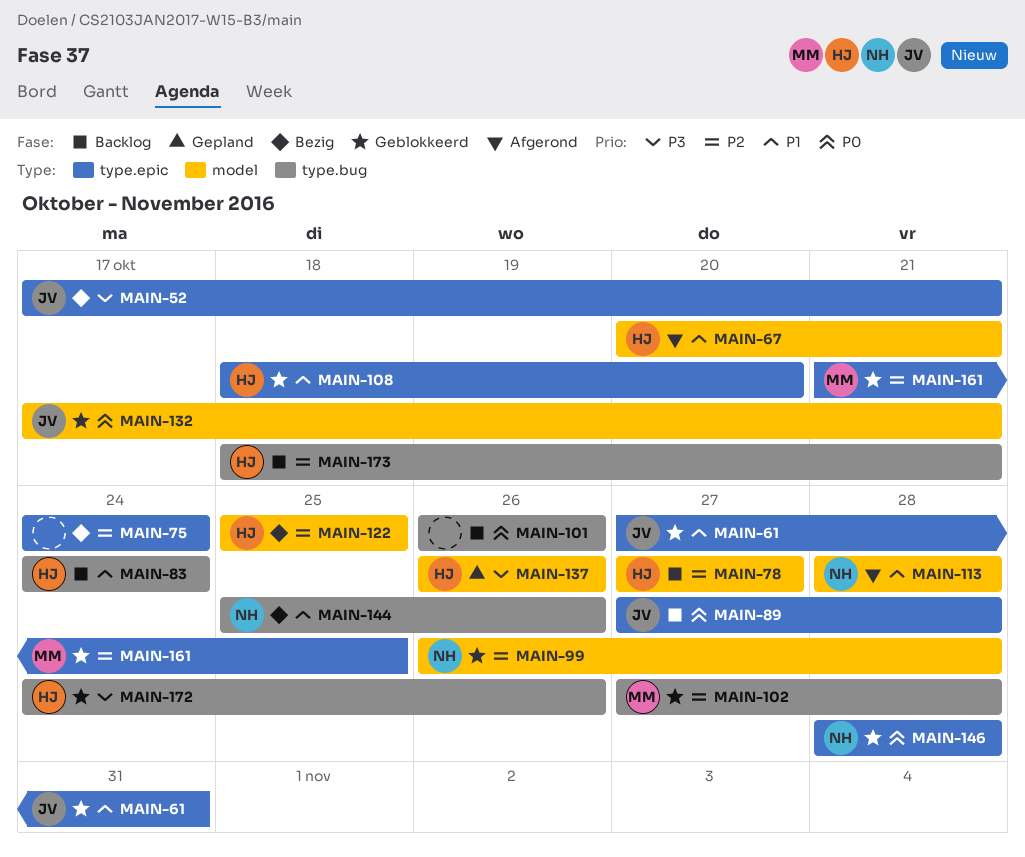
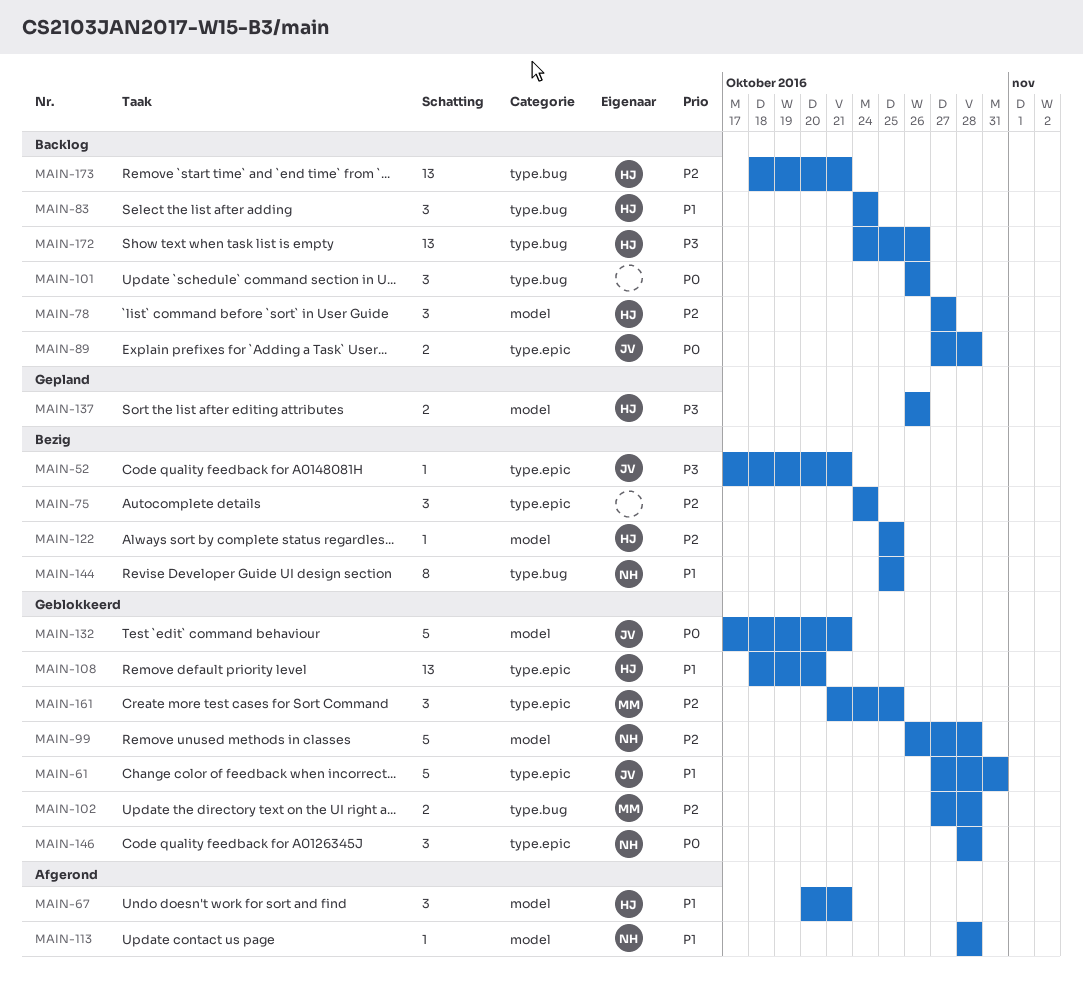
MAIN-144, due: Oct 26 -> Oct 25
MAIN-172, status: Geblokkeerd -> Backlog

